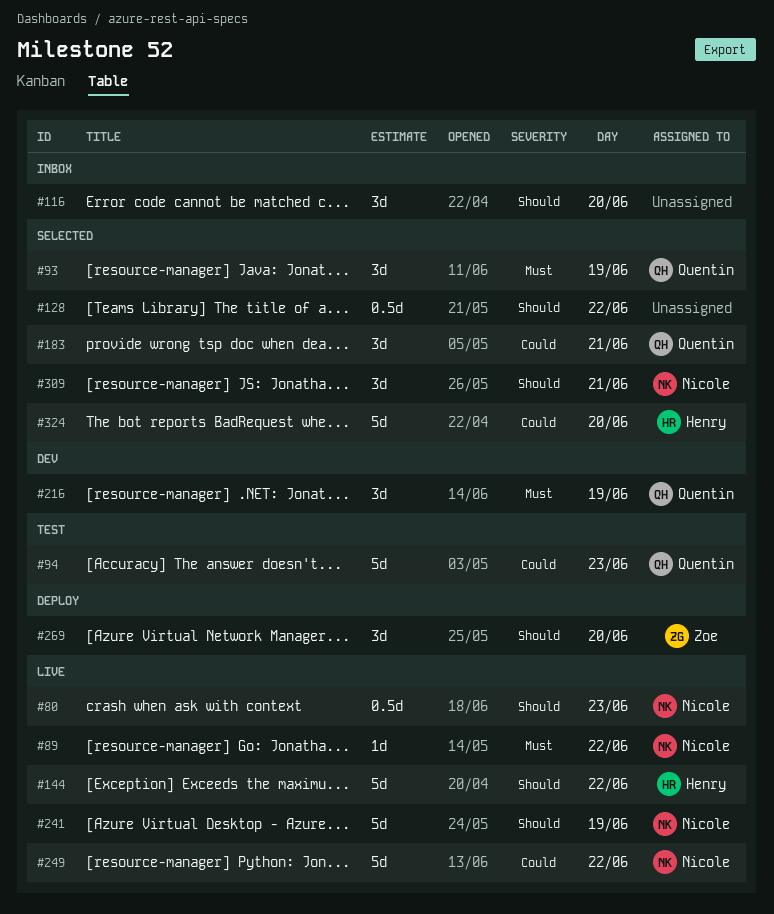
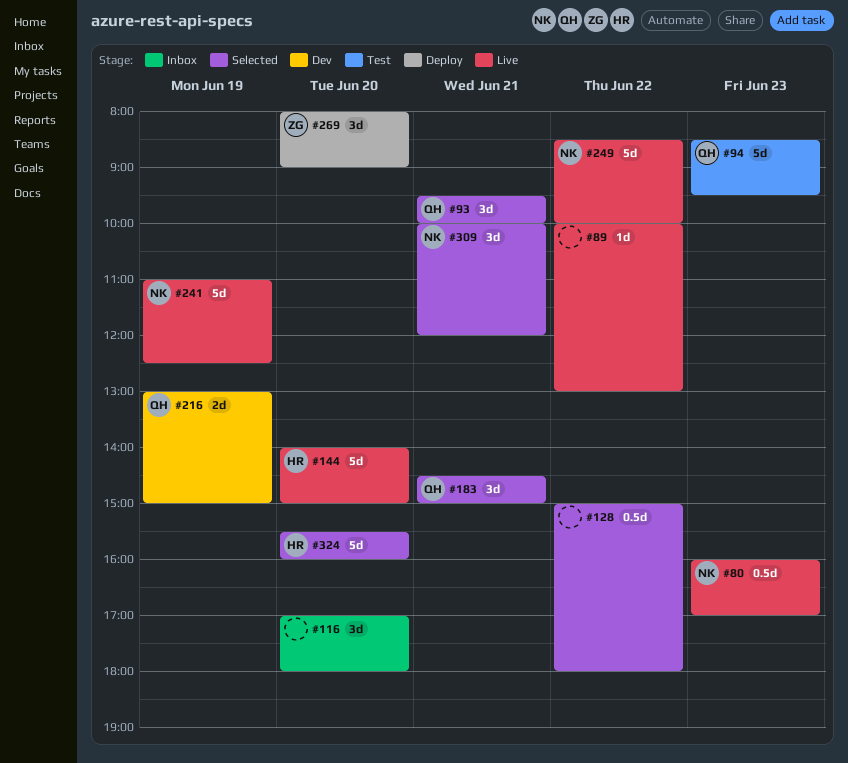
#89, owner: Nicole -> none
#93, day: Jun 19 -> Jun 21
#144, day: Jun 22 -> Jun 20
#216, estimate: 3d -> 2d

